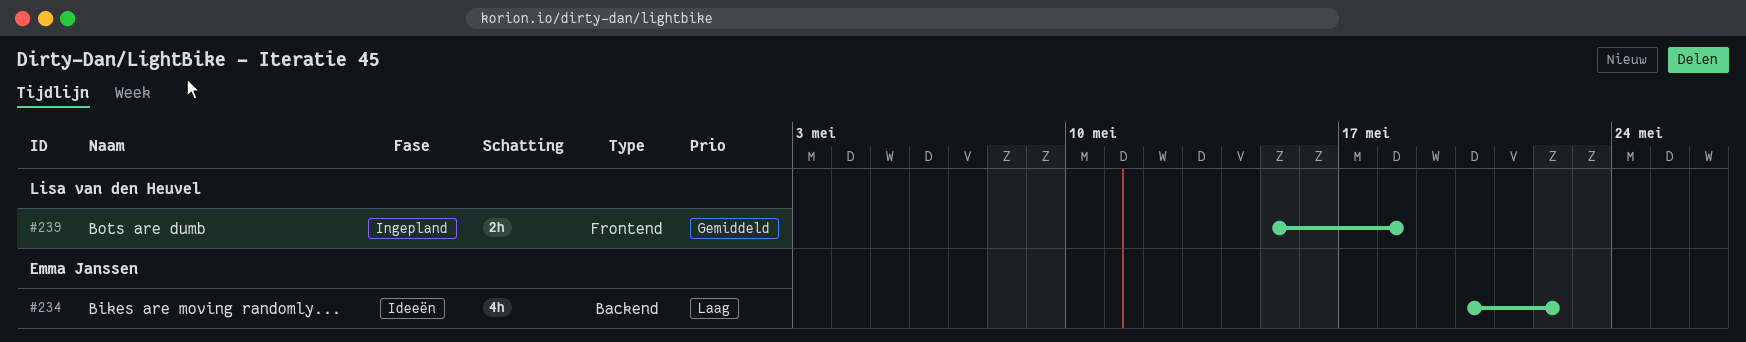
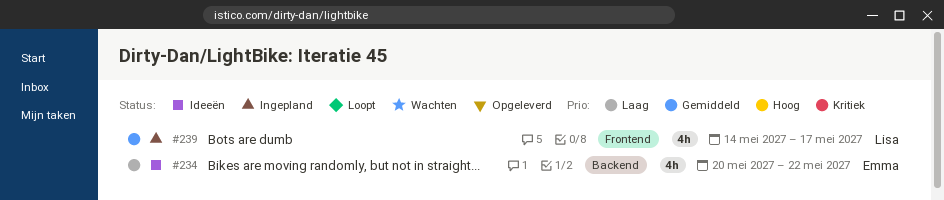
#239, estimate: 2h -> 4h
#239, start: May 15 -> May 14
#239, due: May 18 -> May 17

